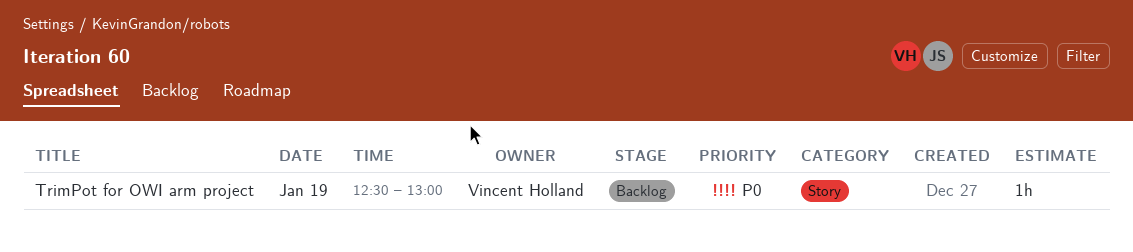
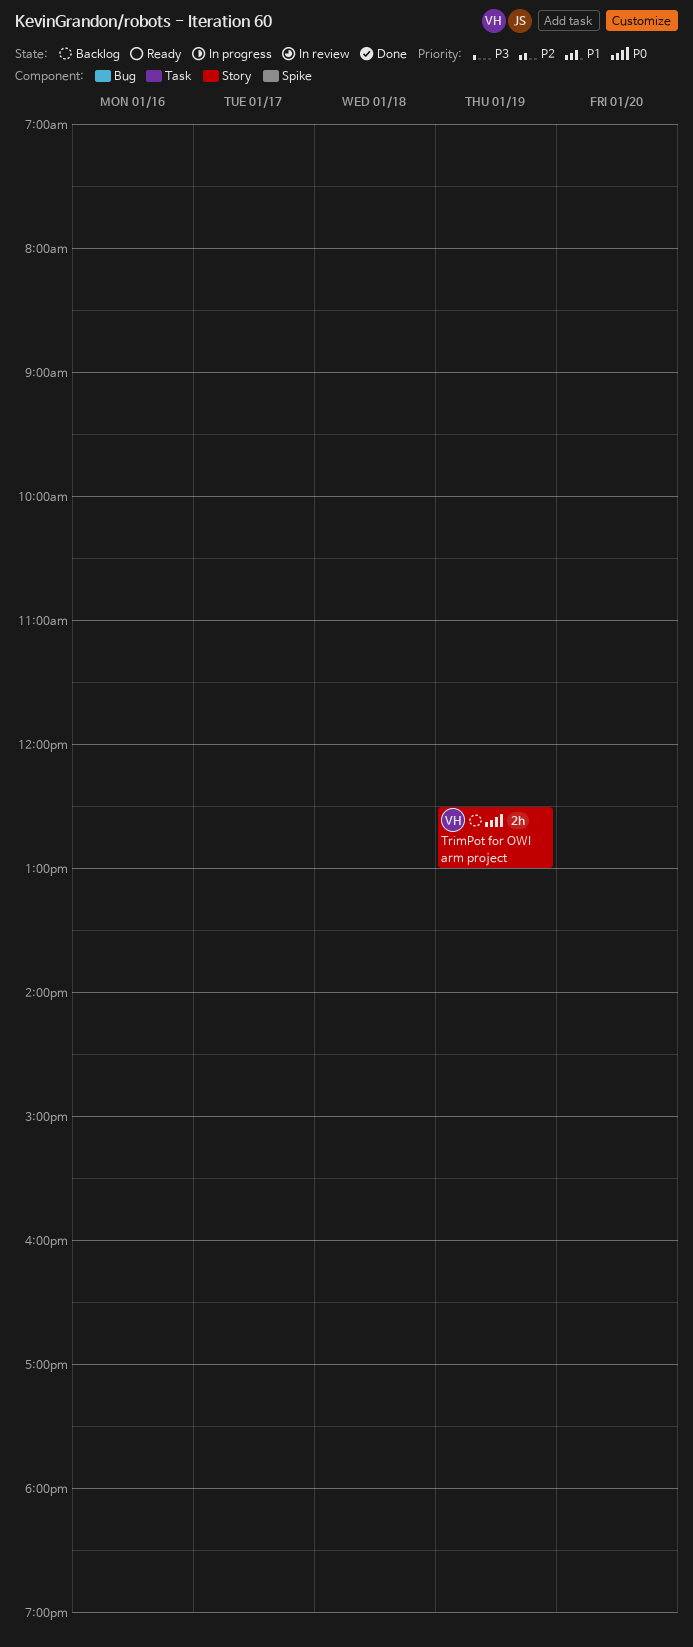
TrimPot for OWI arm project, estimate: 1h -> 2h

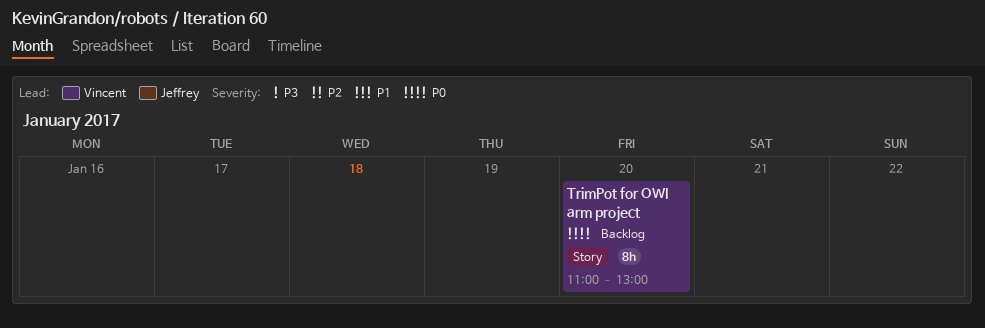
TrimPot for OWI arm project, estimate: 2h -> 8h
TrimPot for OWI arm project, day: Jan 19 -> Jan 20
TrimPot for OWI arm project, begins: 12:30 -> 11:00

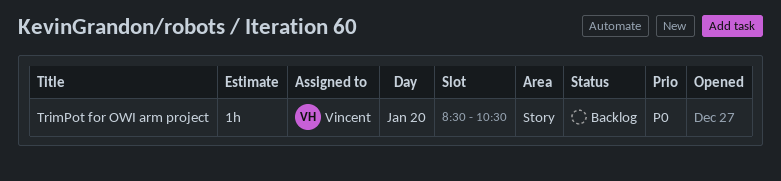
TrimPot for OWI arm project, estimate: 8h -> 1h
TrimPot for OWI arm project, begins: 11:00 -> 08:30
TrimPot for OWI arm project, ends: 13:00 -> 10:30

